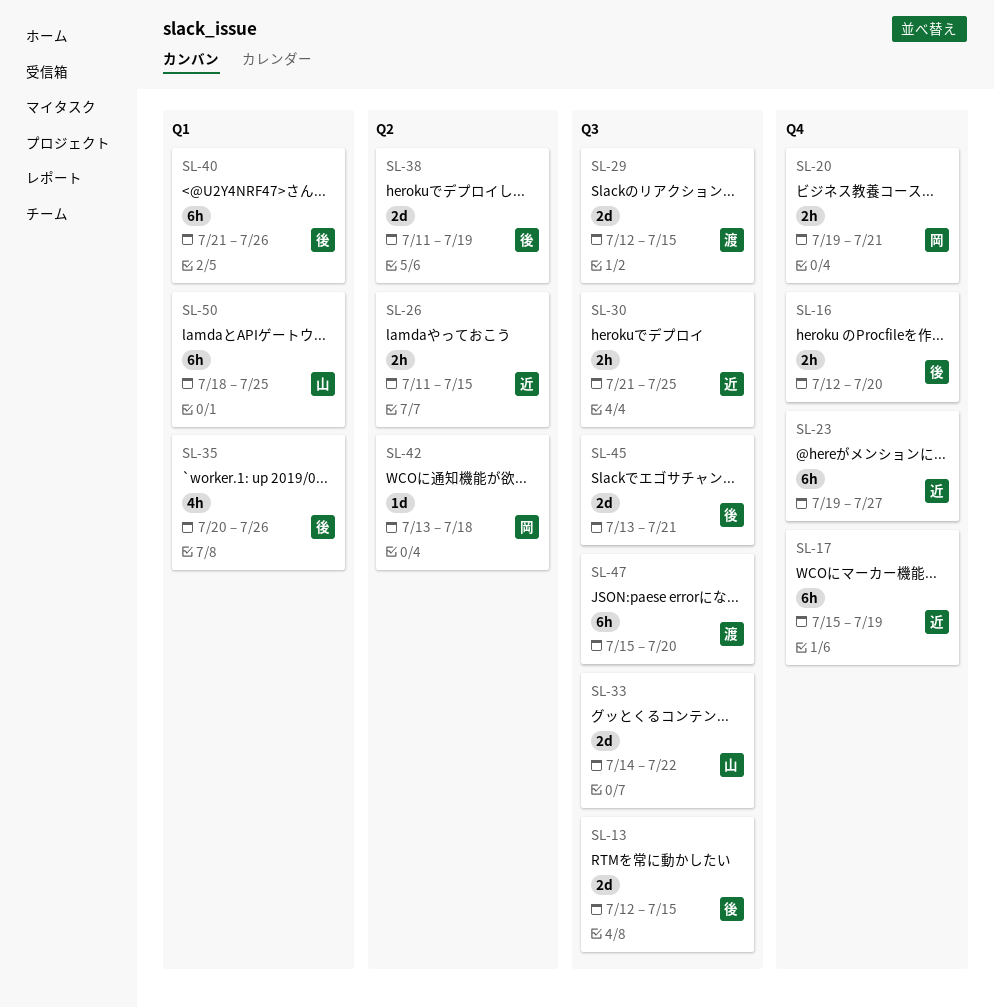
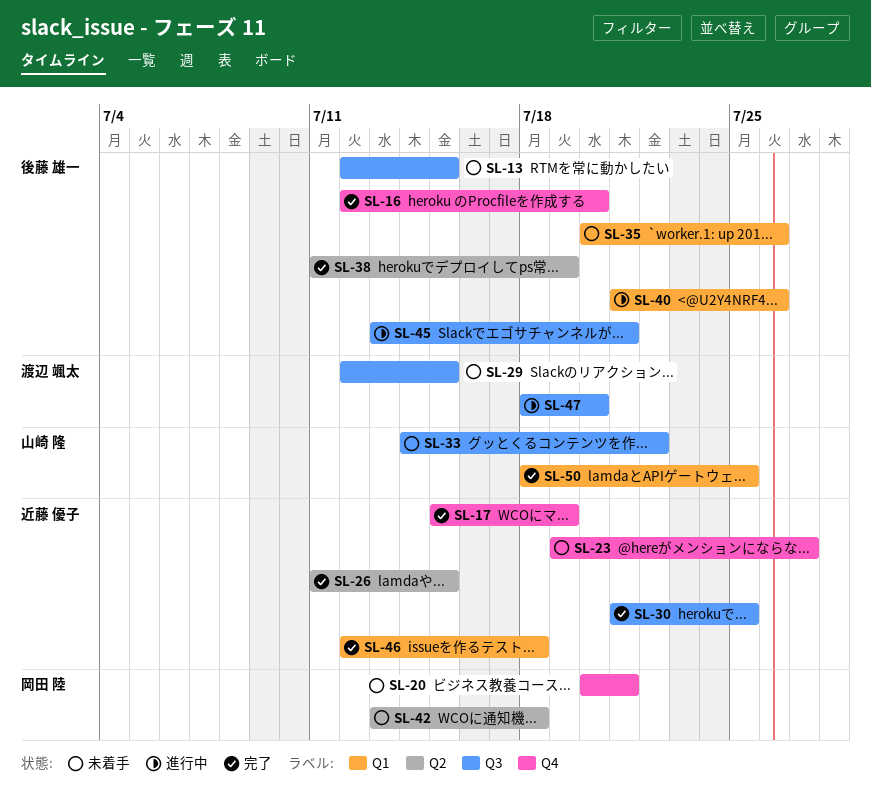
SL-20, start: Jul 19 -> Jul 20
SL-46: none -> present
SL-47, start: Jul 15 -> Jul 18

